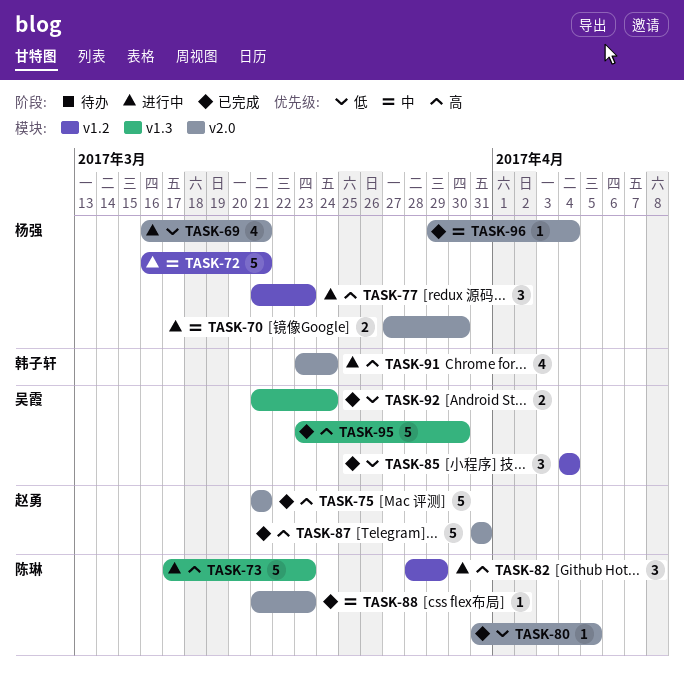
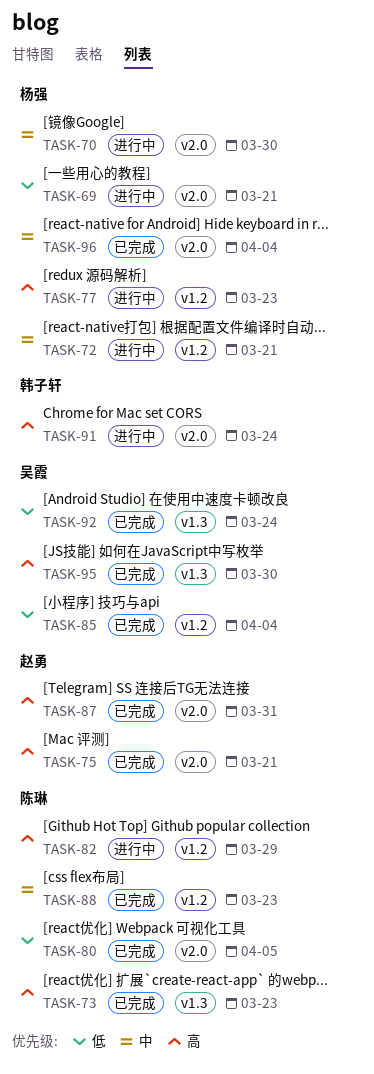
TASK-73, status: 进行中 -> 已完成
TASK-88, label: v2.0 -> v1.2

